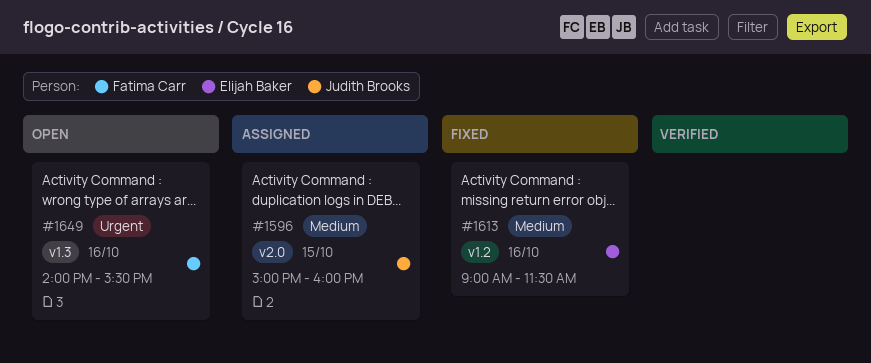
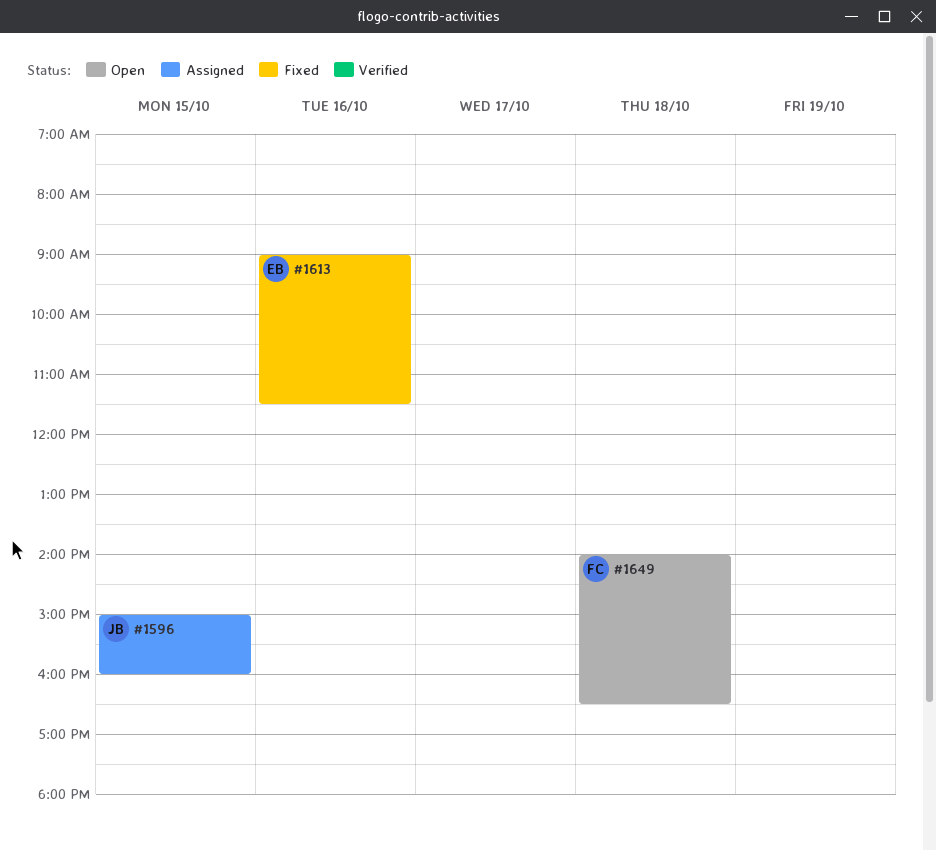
#1649, day: Oct 16 -> Oct 18
#1649, ends: 15:30 -> 16:30

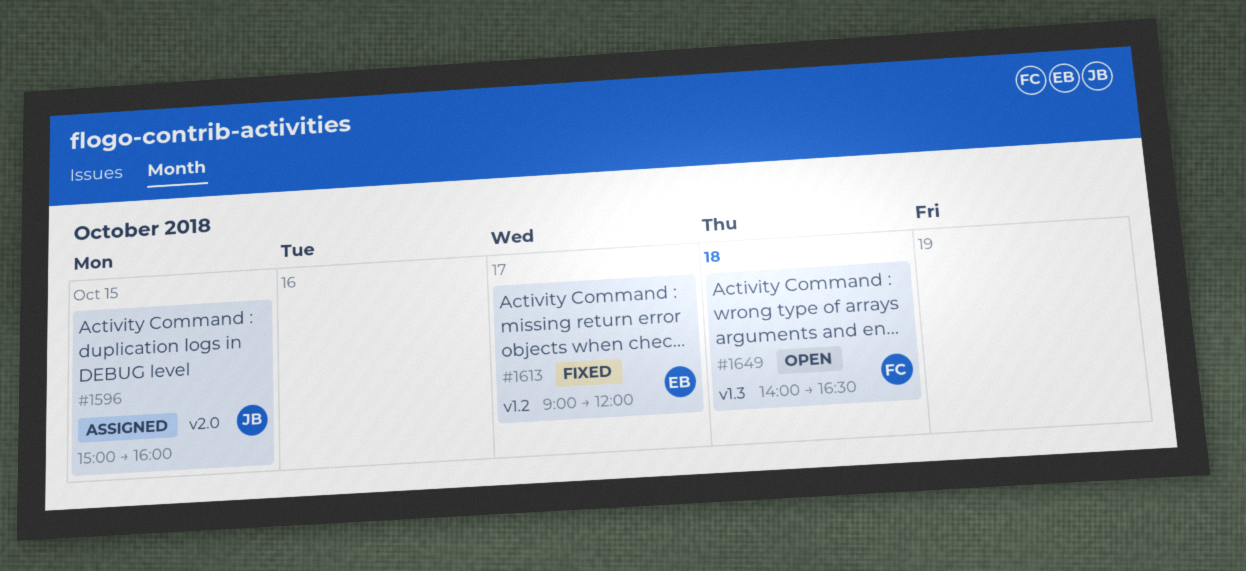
#1613, day: Oct 16 -> Oct 17
#1613, ends: 11:30 -> 12:00

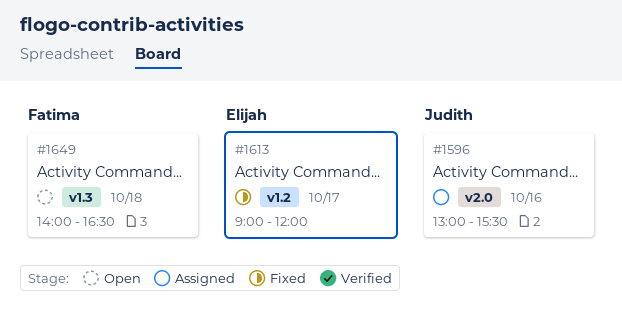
#1596, day: Oct 15 -> Oct 16
#1596, begins: 15:00 -> 13:00
#1596, ends: 16:00 -> 15:30

